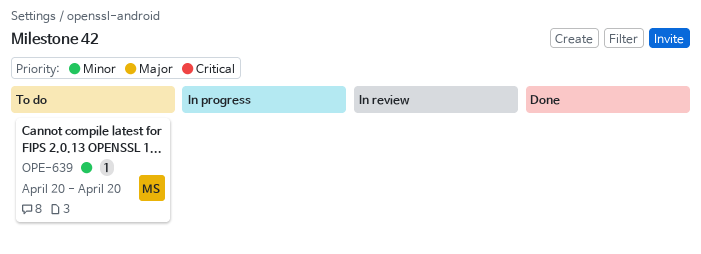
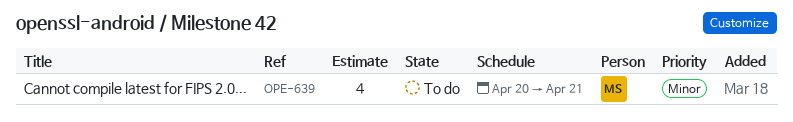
OPE-639, estimate: 1 -> 4
OPE-639, due: Apr 20 -> Apr 21

